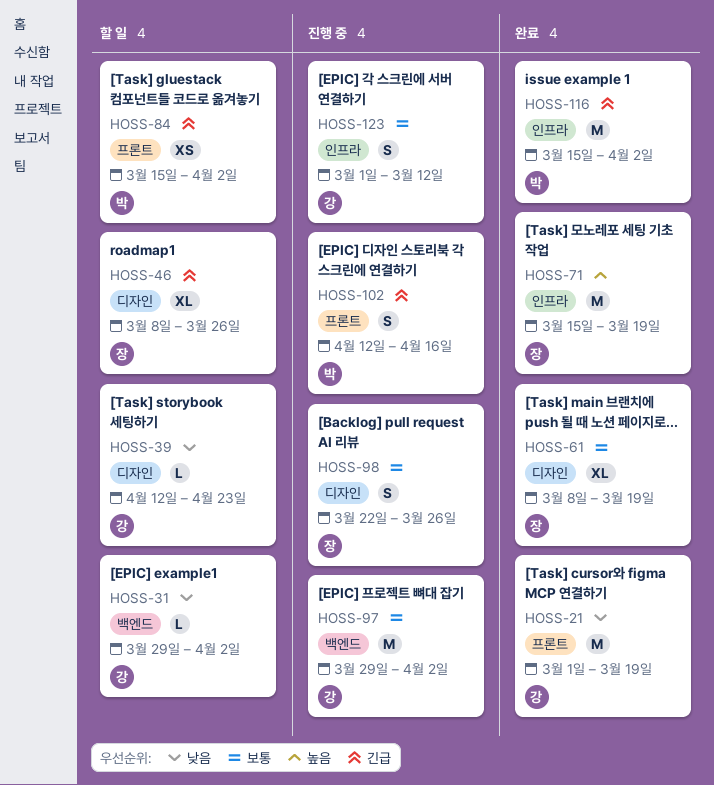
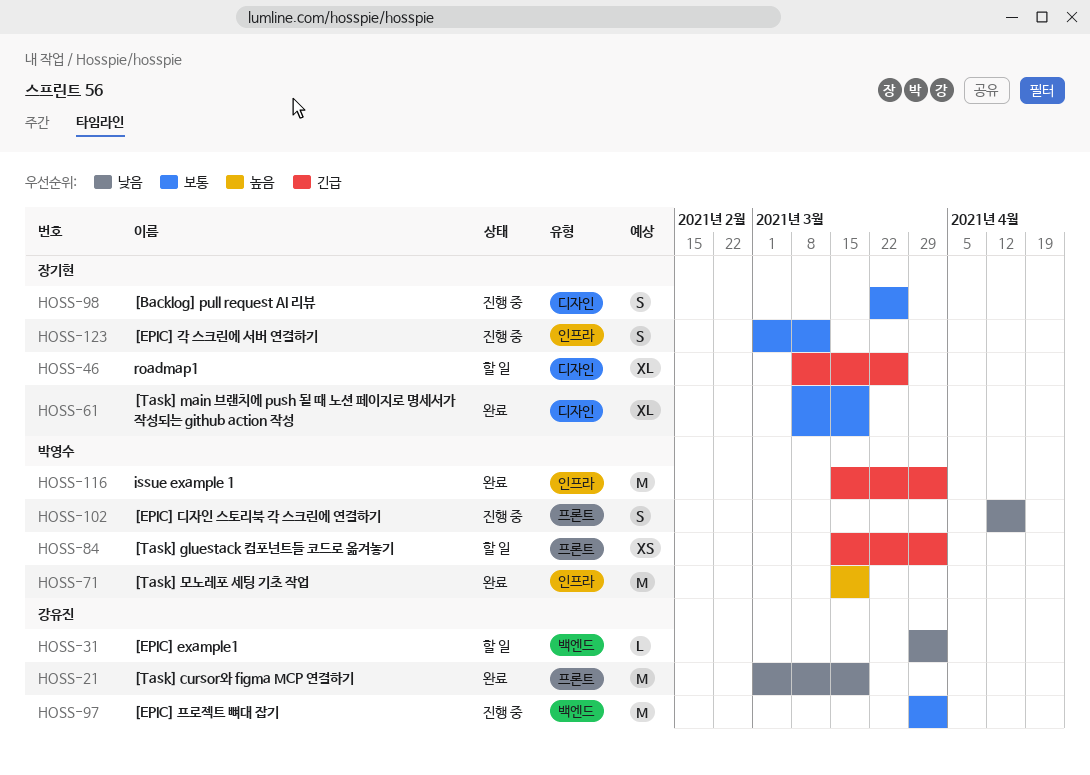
HOSS-39: present -> none
HOSS-71, owner: 장기현 -> 박영수
HOSS-102, priority: 긴급 -> 낮음
HOSS-123, owner: 강유진 -> 장기현

